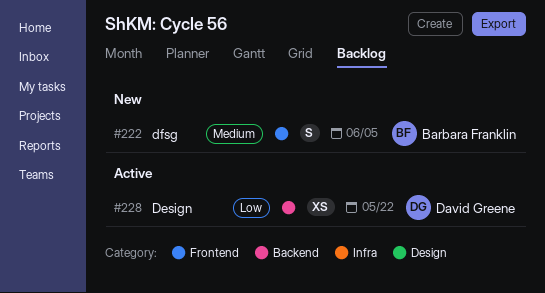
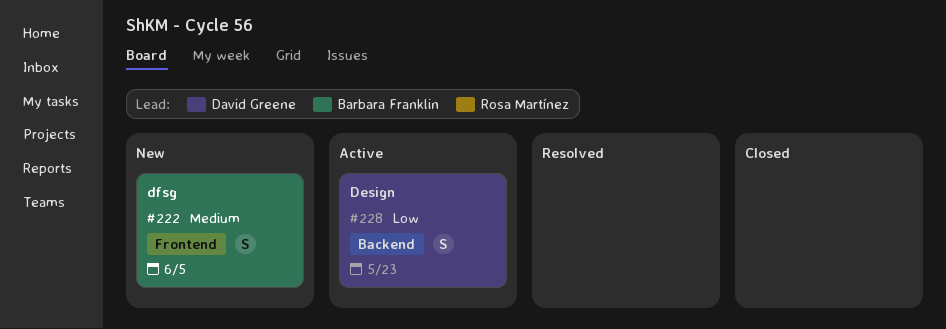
#228, estimate: XS -> S
#228, due: May 22 -> May 23

